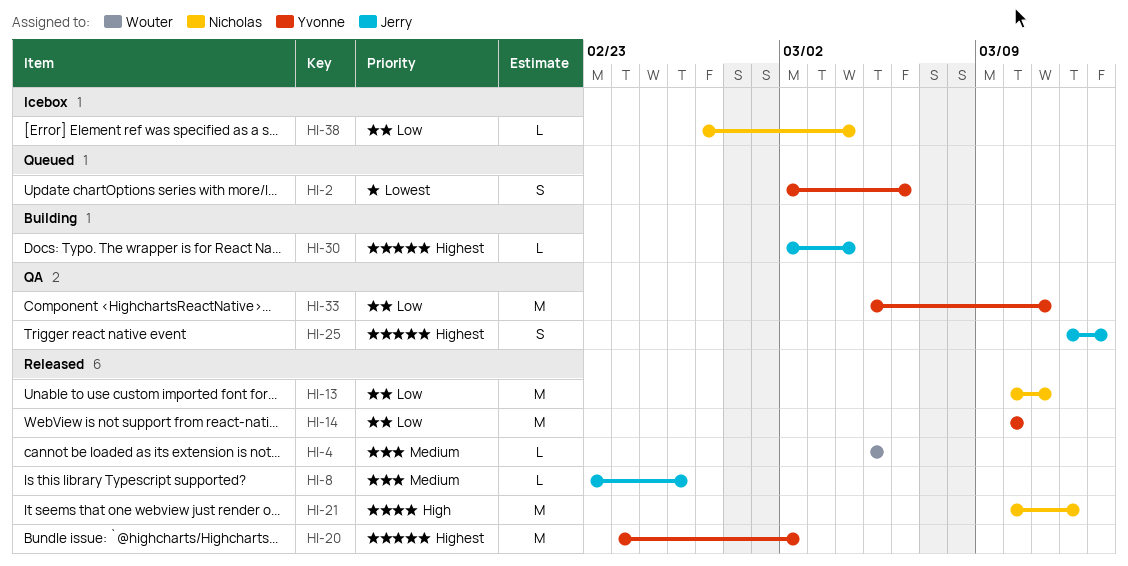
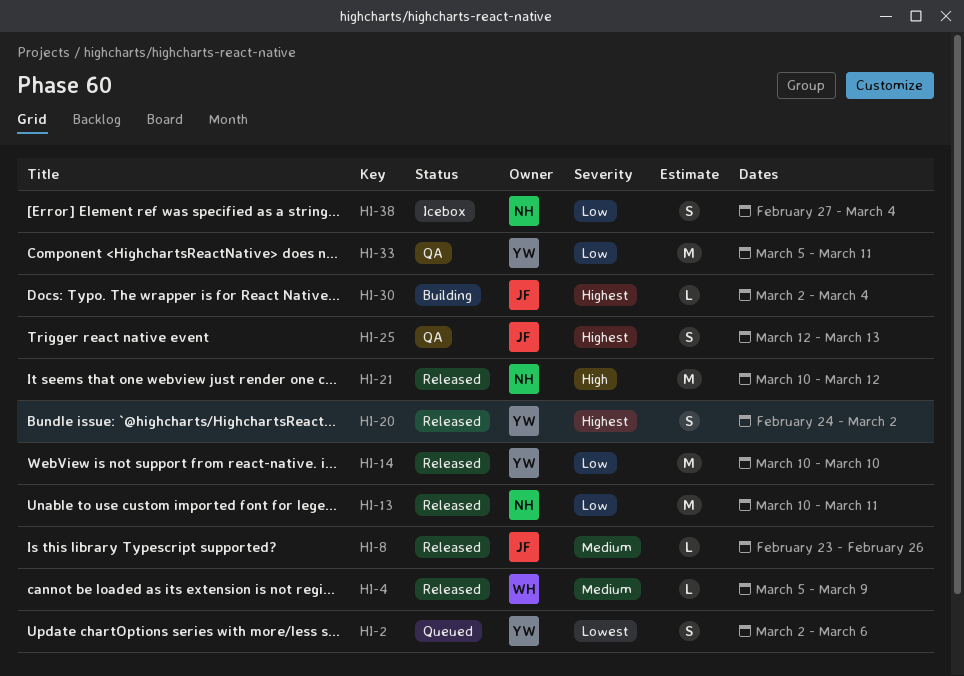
HI-4, due: Mar 5 -> Mar 9
HI-20, estimate: M -> S
HI-38, estimate: L -> S

